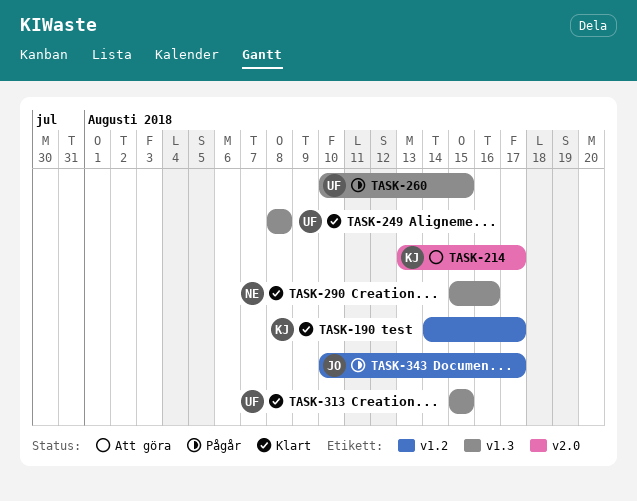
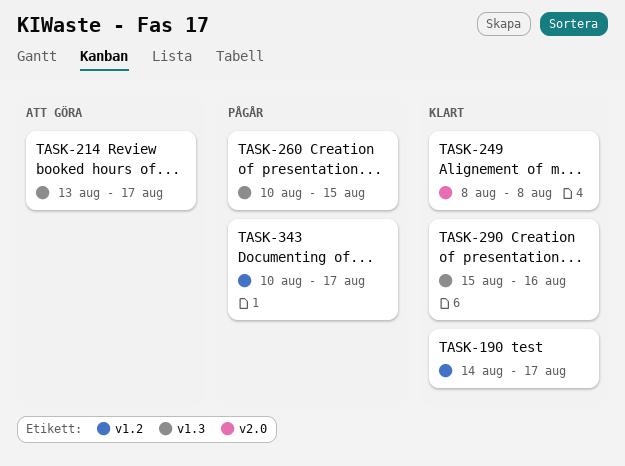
TASK-214, label: v2.0 -> v1.3
TASK-249, label: v1.3 -> v2.0
TASK-313: present -> none

